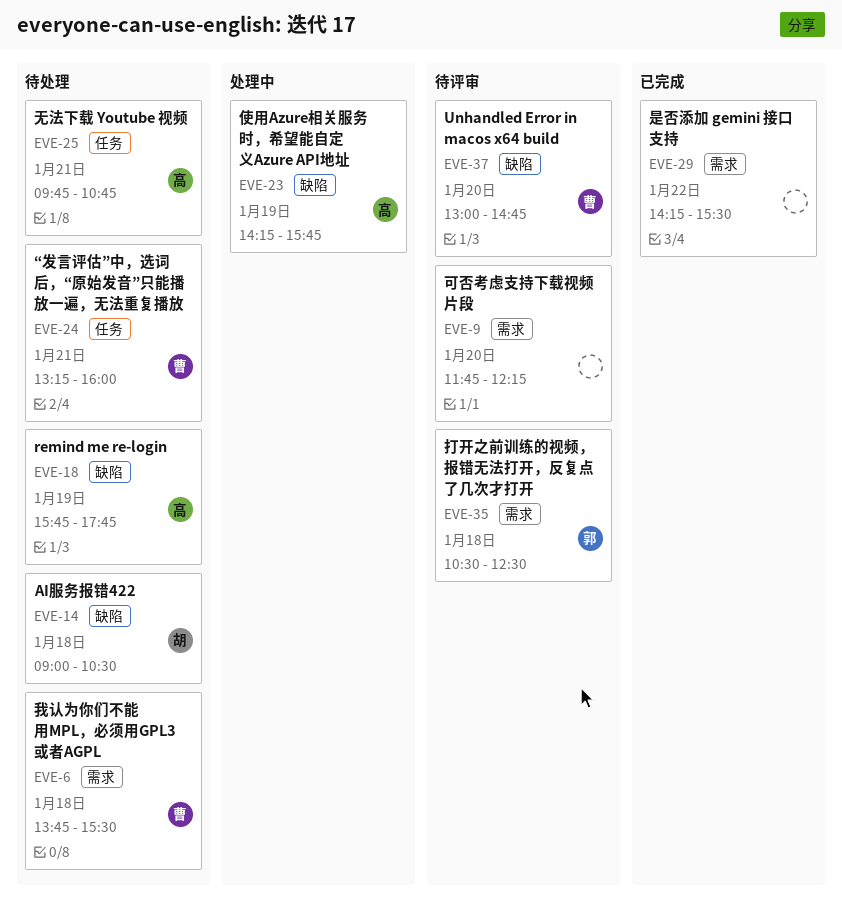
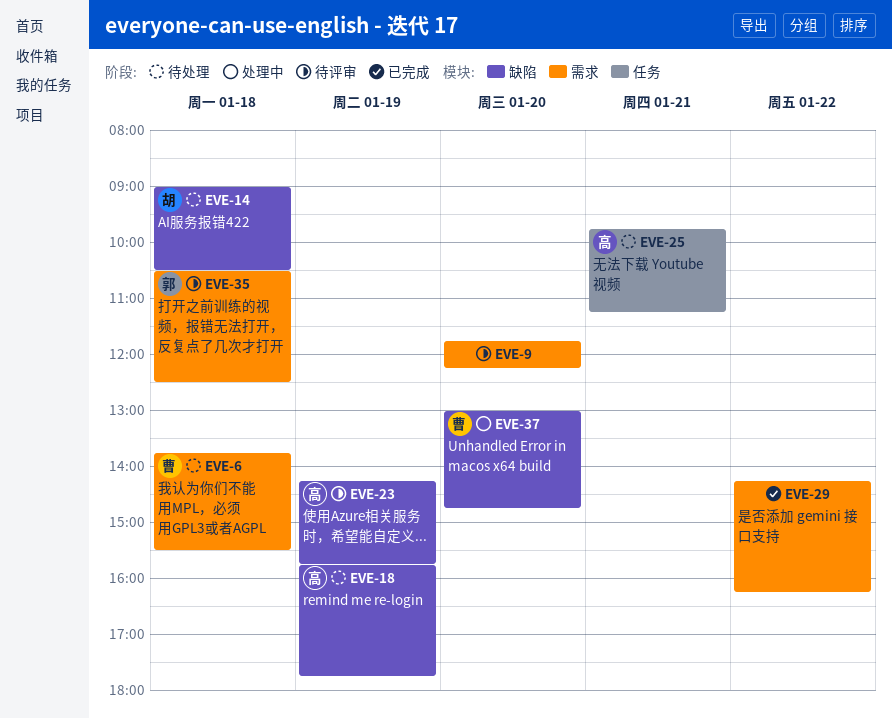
EVE-23, status: 处理中 -> 待评审
EVE-24: present -> none
EVE-25, ends: 10:45 -> 11:15
EVE-29, ends: 15:30 -> 16:15
EVE-37, status: 待评审 -> 处理中

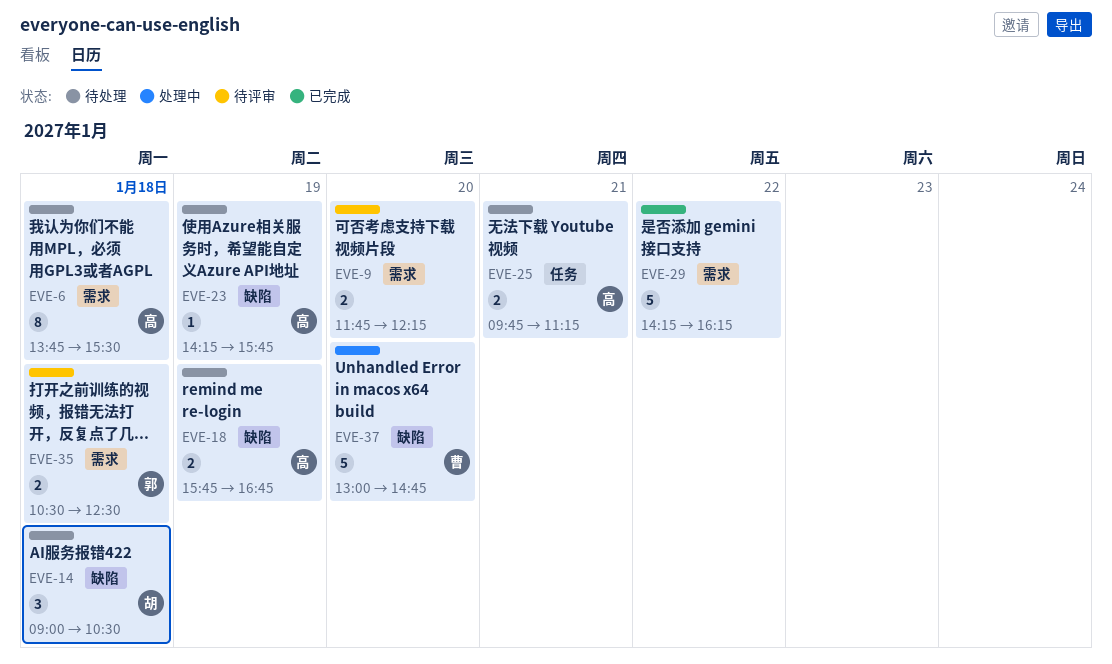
EVE-6, owner: 曹 -> 高
EVE-18, ends: 17:45 -> 16:45
EVE-23, status: 待评审 -> 待处理

